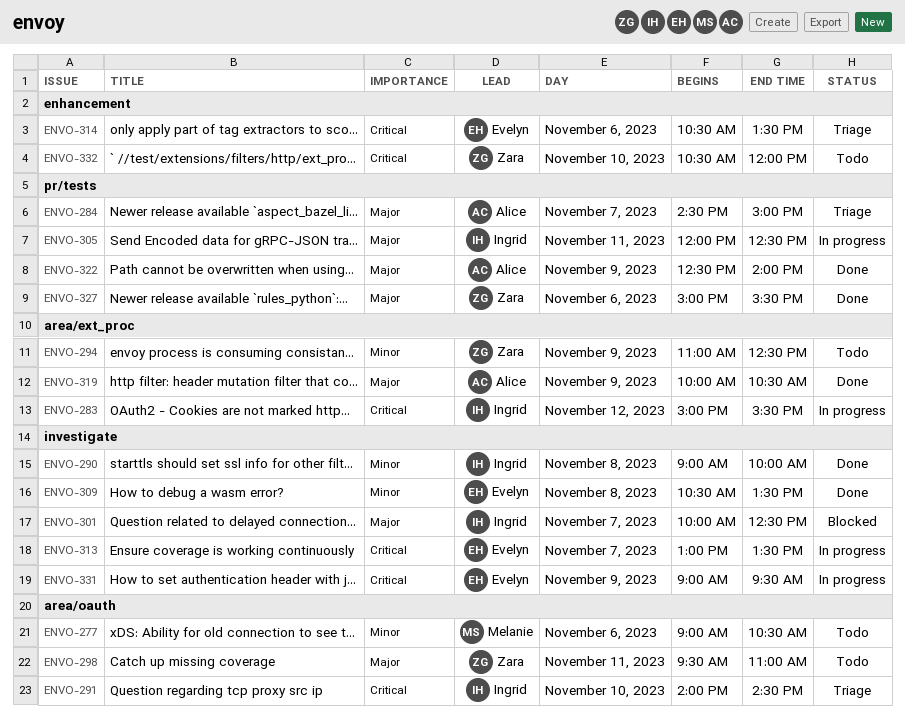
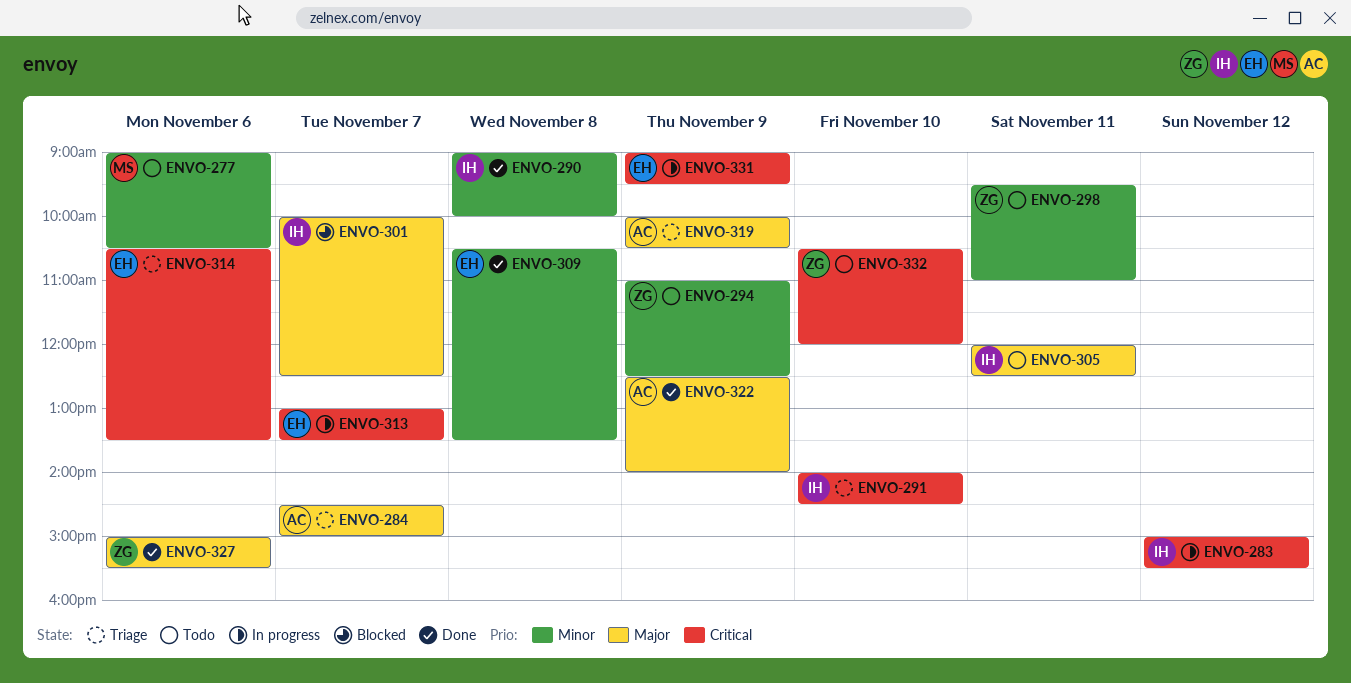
ENVO-298, priority: Major -> Minor
ENVO-305, status: In progress -> Todo
ENVO-319, status: Done -> Triage

